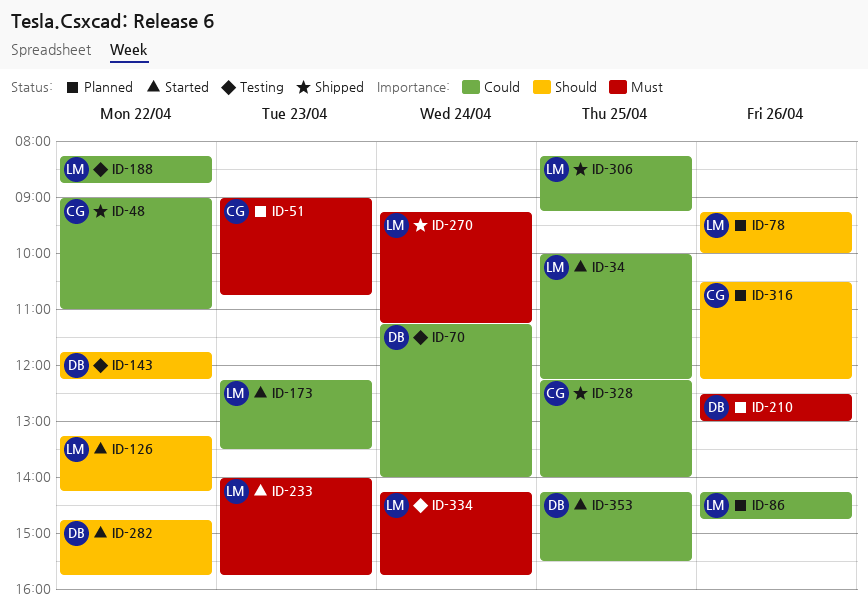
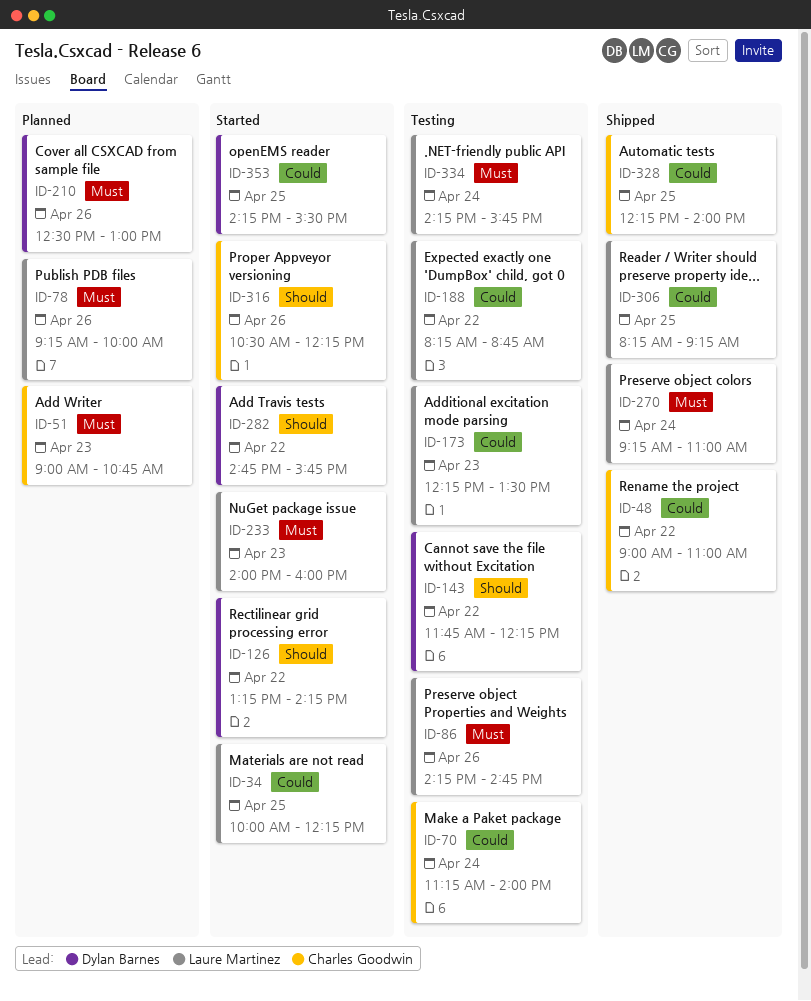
ID-70, owner: Dylan Barnes -> Charles Goodwin
ID-78, priority: Should -> Must
ID-86, status: Planned -> Testing
ID-86, priority: Could -> Must
ID-126, owner: Laure Martinez -> Dylan Barnes
ID-173, status: Started -> Testing
ID-233, ends: 15:45 -> 16:00
ID-270, ends: 11:15 -> 11:00
ID-316, status: Planned -> Started

